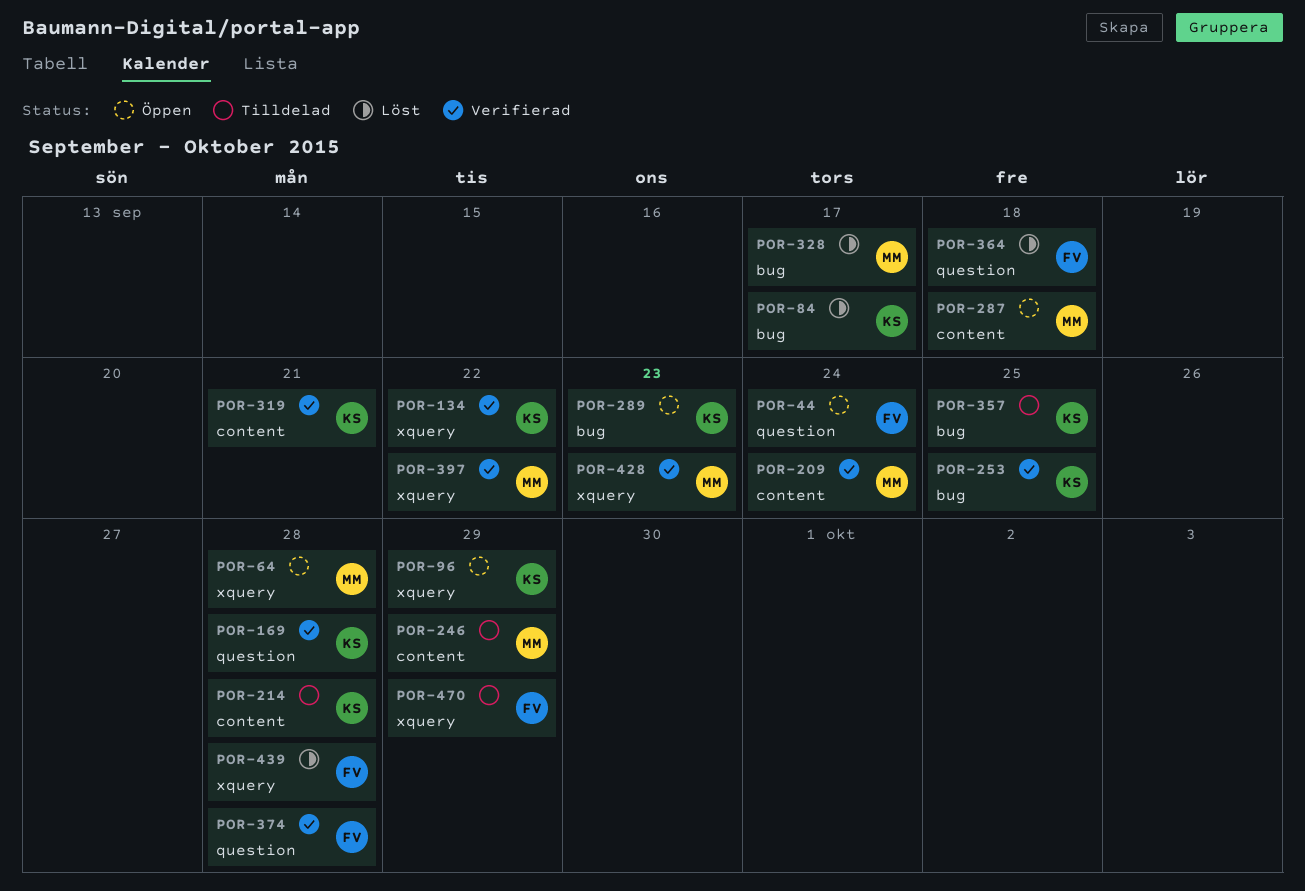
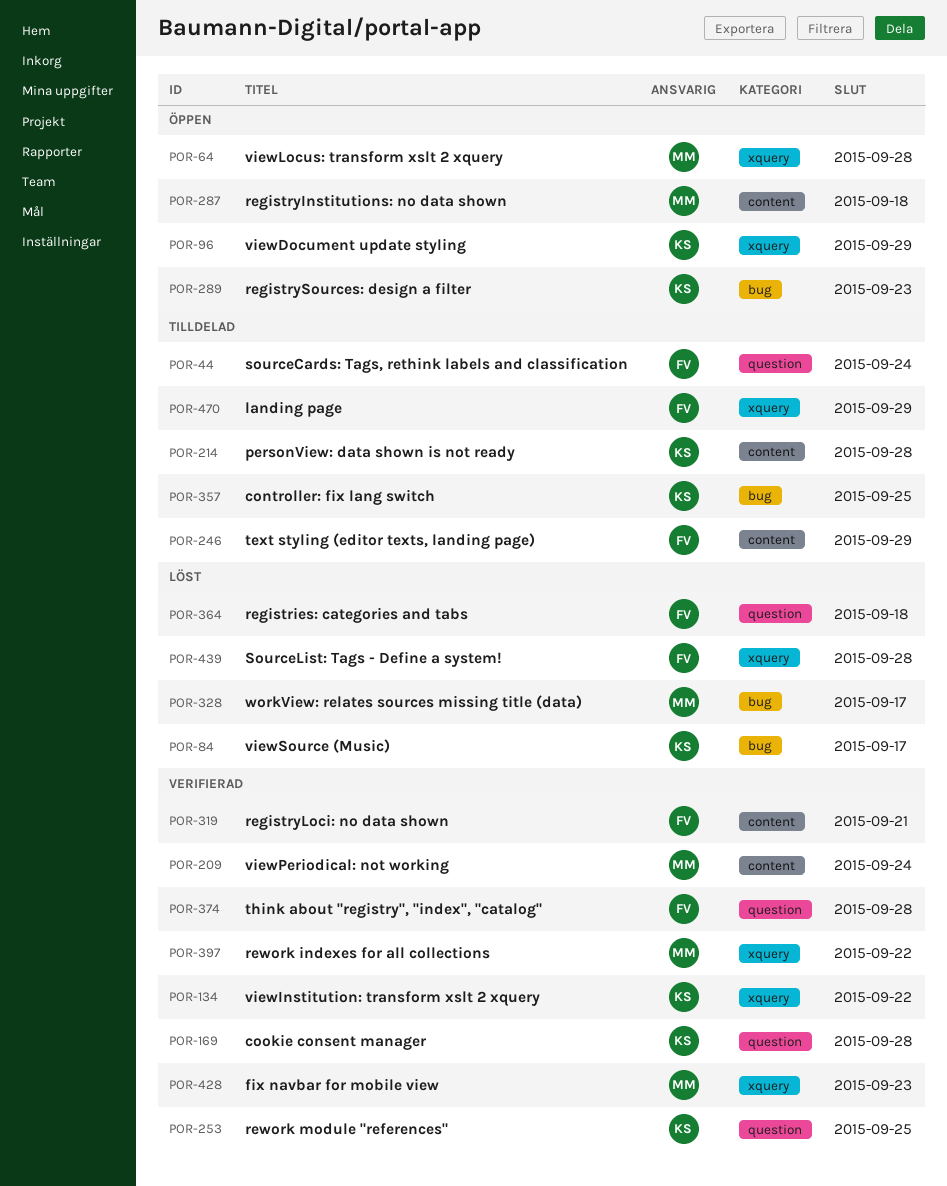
POR-44, status: Öppen -> Tilldelad
POR-246, owner: MM -> FV
POR-253, label: bug -> question
POR-319, owner: KS -> FV

